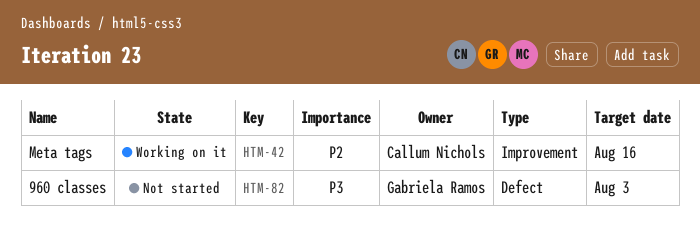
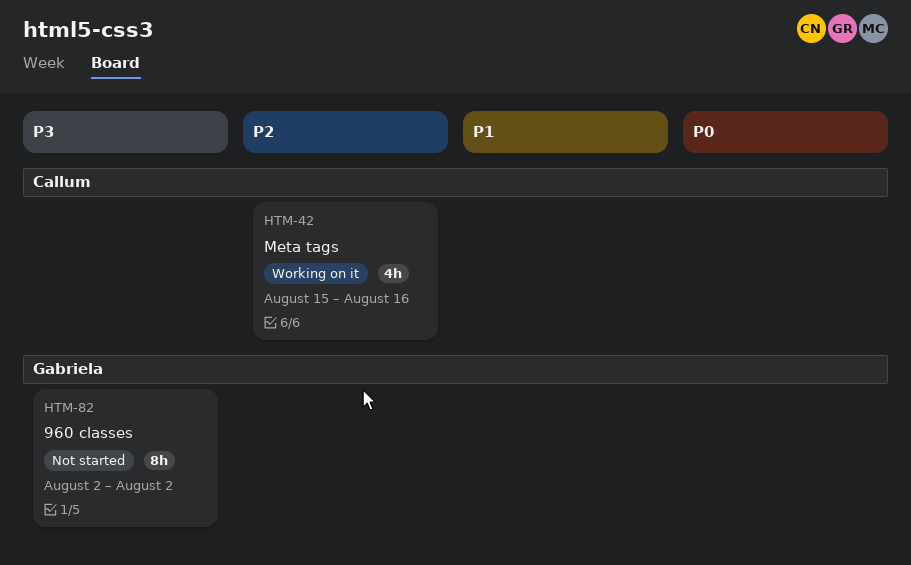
HTM-82, due: Aug 3 -> Aug 2

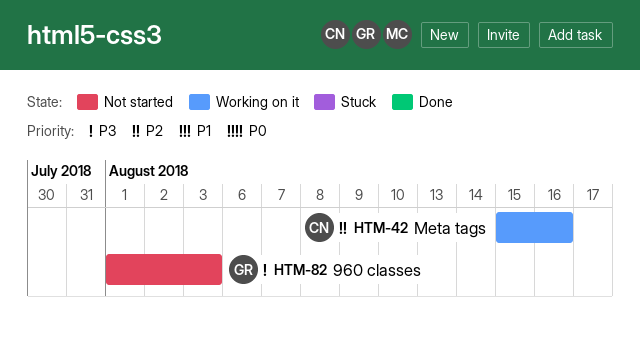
HTM-82, start: Aug 2 -> Aug 1
HTM-82, due: Aug 2 -> Aug 3

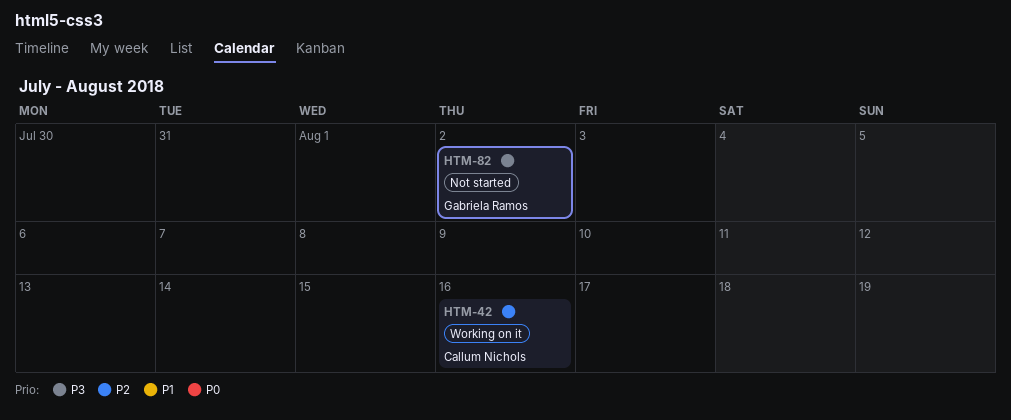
HTM-82, due: Aug 3 -> Aug 2

